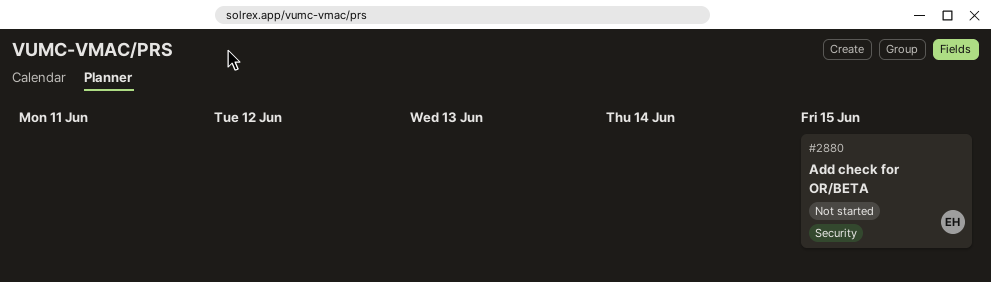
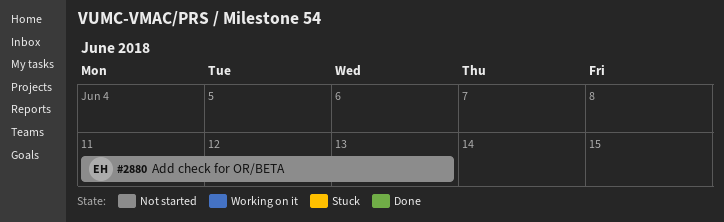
#2880, due: Jun 15 -> Jun 13

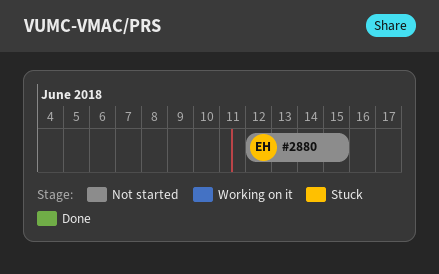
#2880, start: Jun 11 -> Jun 12
#2880, due: Jun 13 -> Jun 15

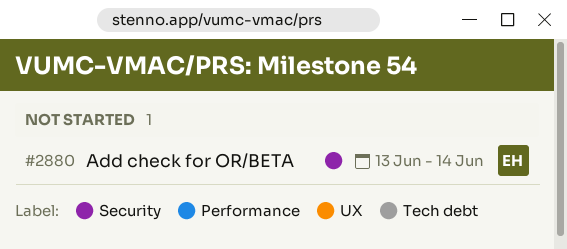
#2880, start: Jun 12 -> Jun 13
#2880, due: Jun 15 -> Jun 14

